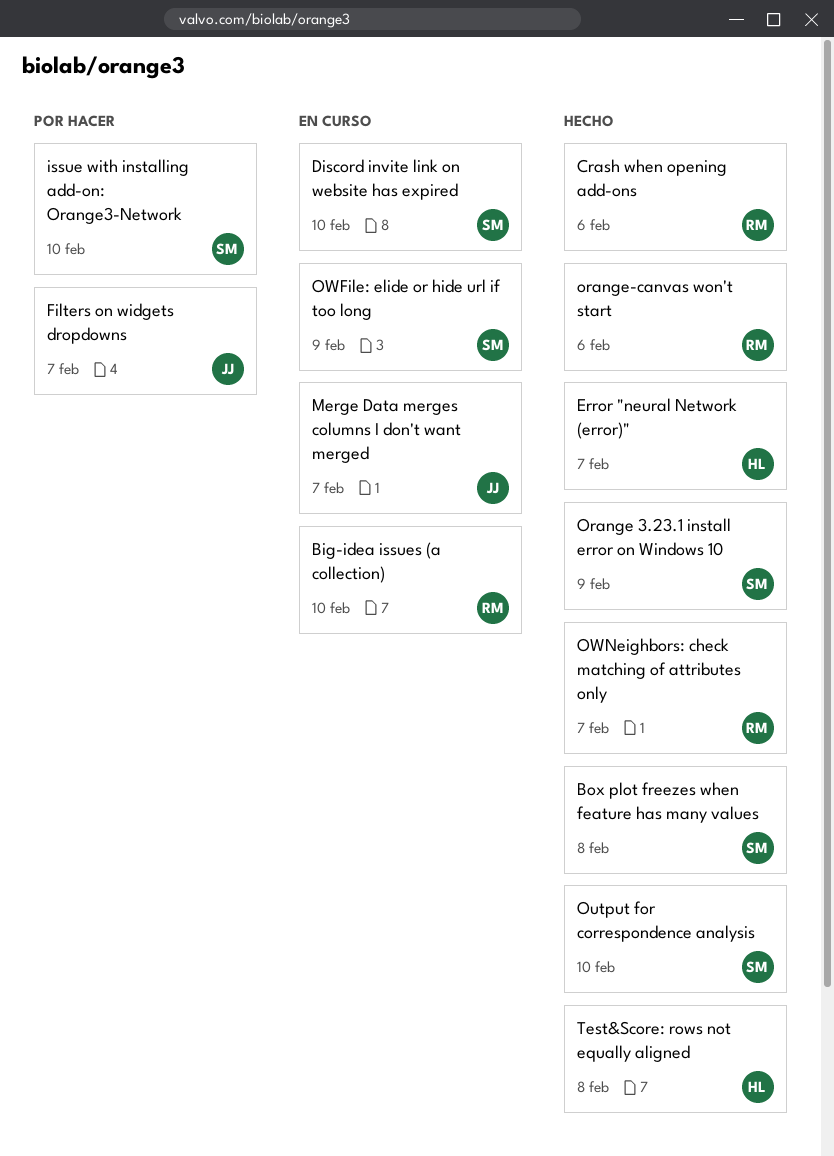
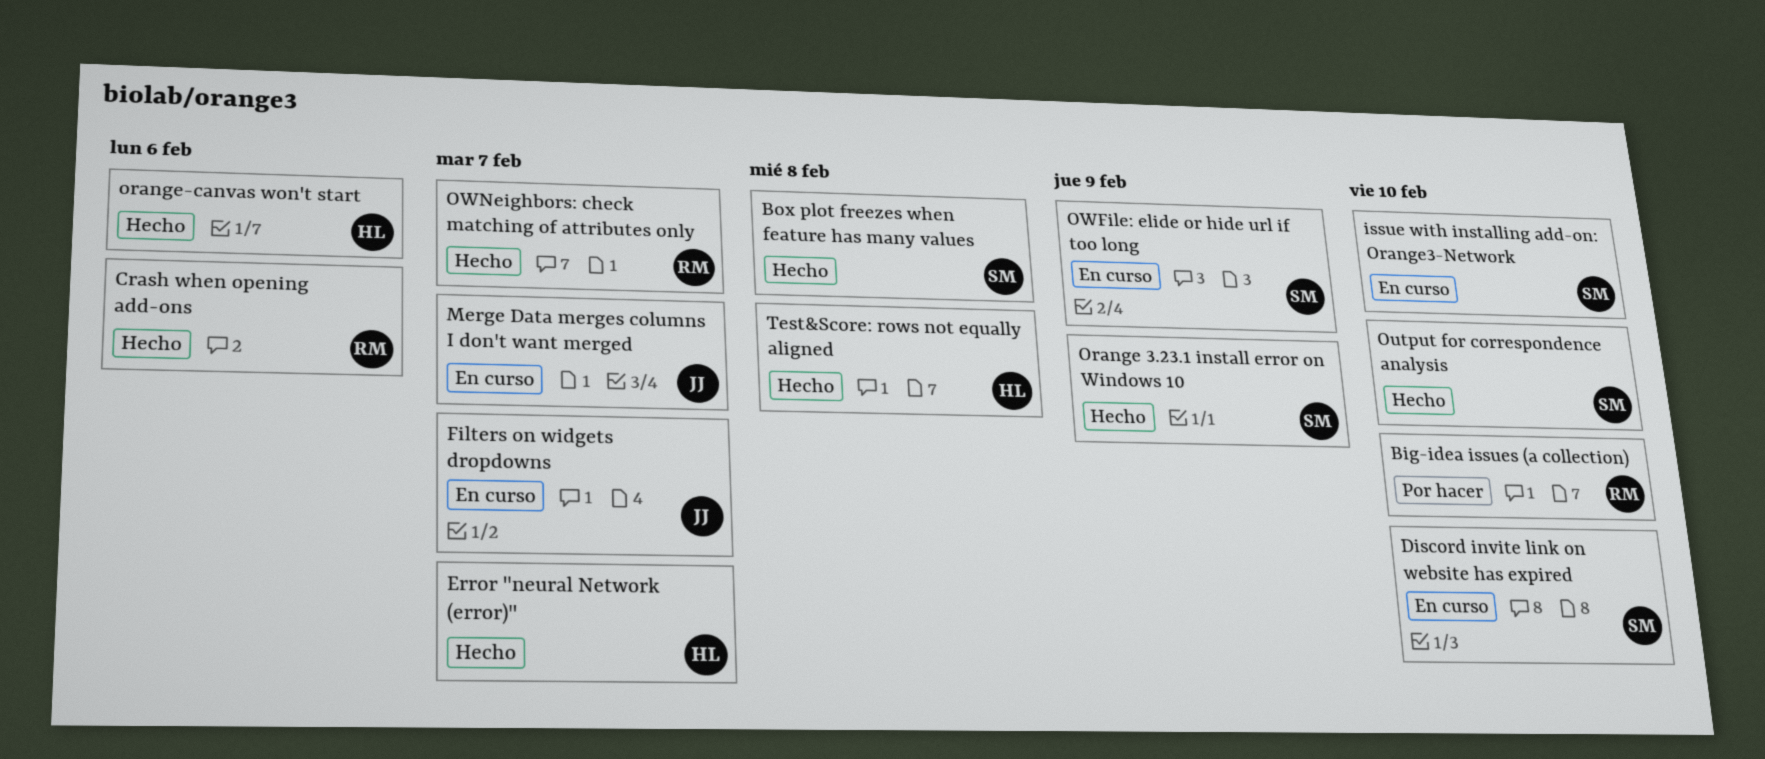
Big-idea issues (a collection), status: En curso -> Por hacer
Filters on widgets dropdowns, status: Por hacer -> En curso
issue with installing add-on: Orange3-Network, status: Por hacer -> En curso
orange-canvas won't start, owner: RM -> HL

